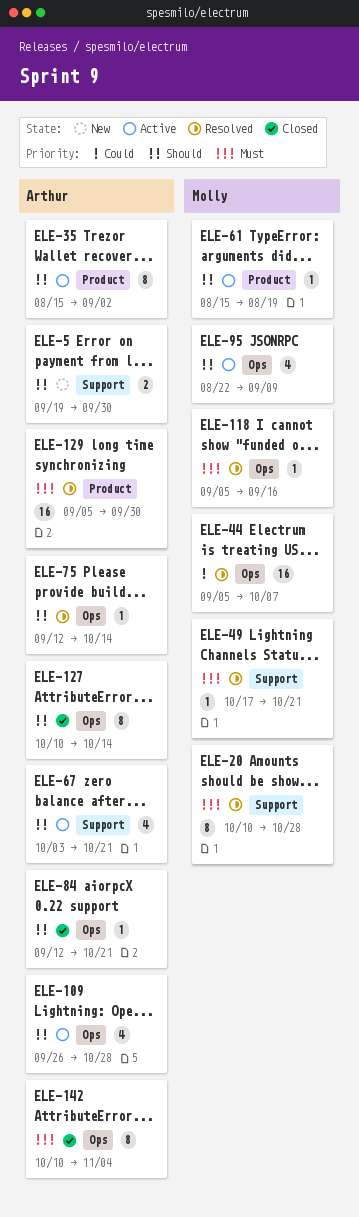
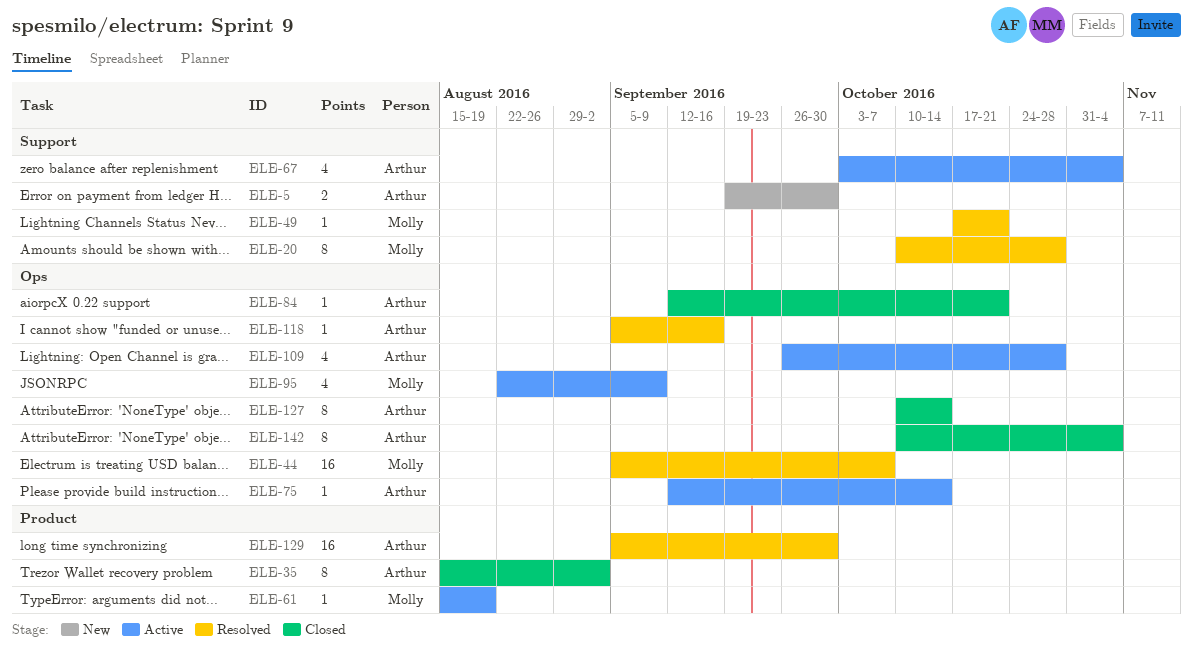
ELE-35, status: Active -> Closed
ELE-67, due: Oct 21 -> Nov 4
ELE-75, status: Resolved -> Active
ELE-118, owner: Molly -> Arthur

